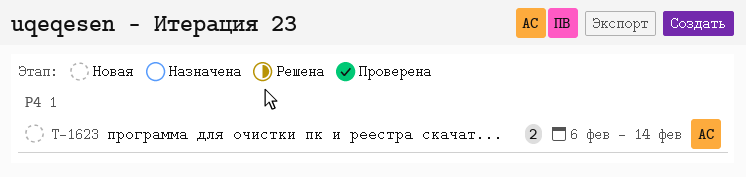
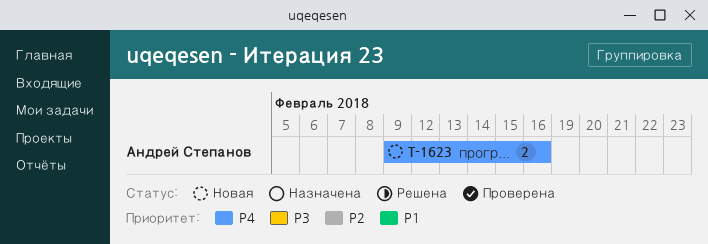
T-1623, start: Feb 6 -> Feb 9
T-1623, due: Feb 14 -> Feb 16

